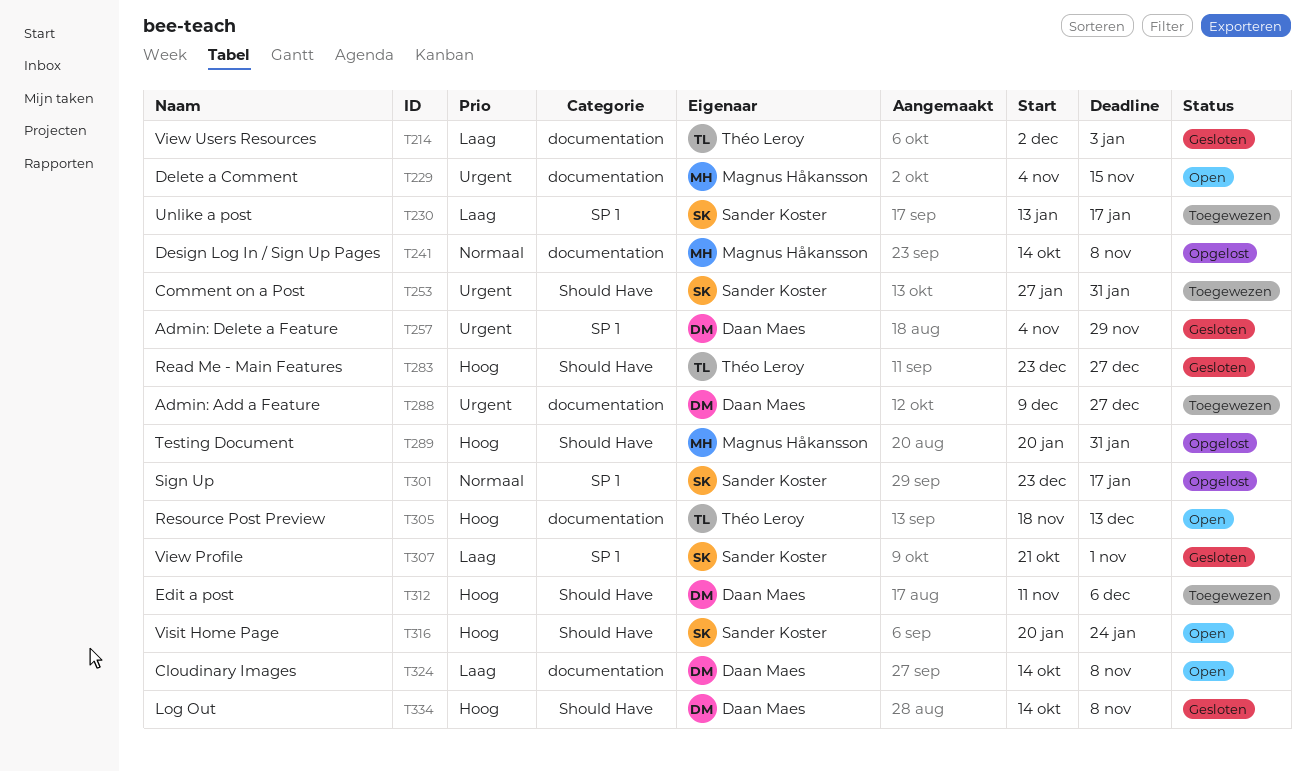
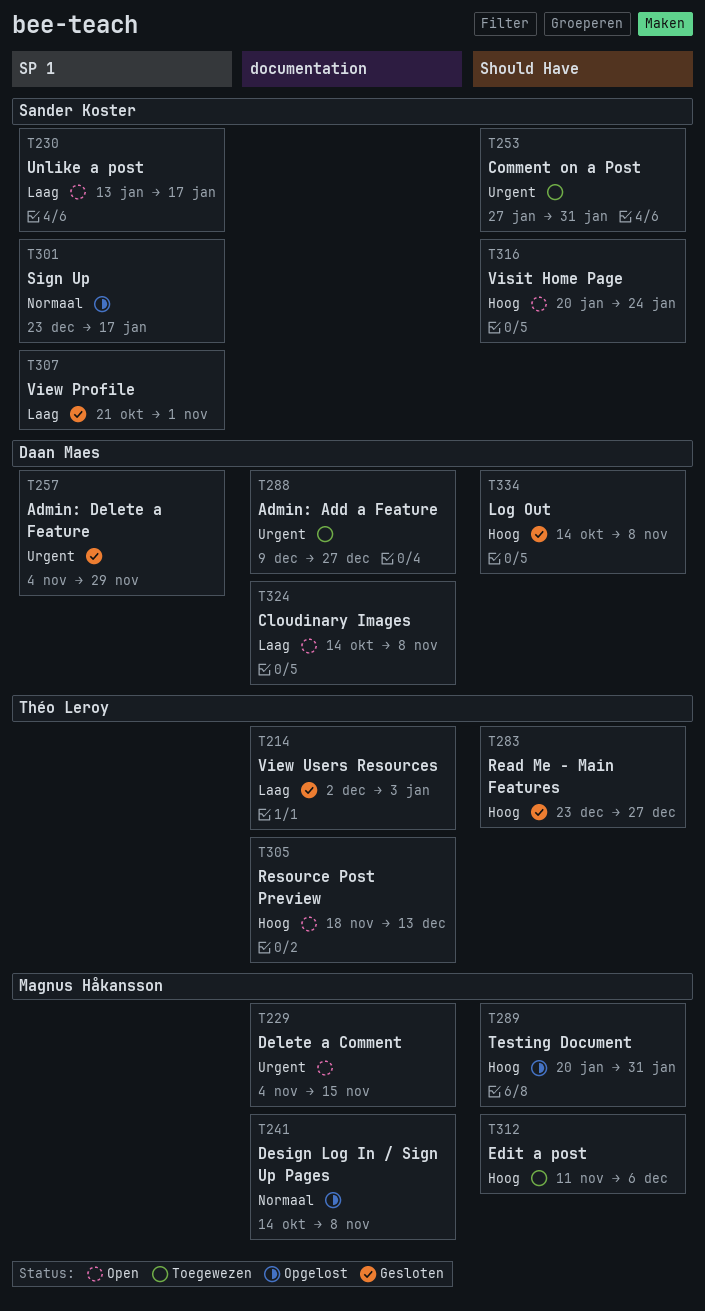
T230, status: Toegewezen -> Open
T312, owner: Daan Maes -> Magnus Håkansson

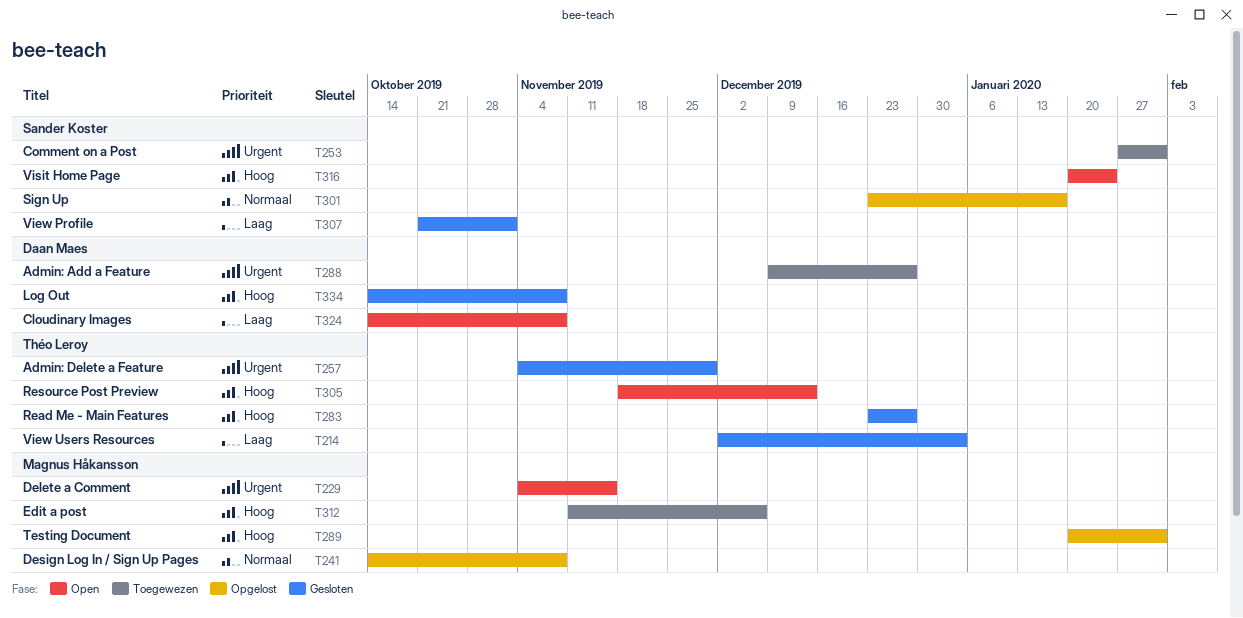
T230: present -> none
T257, owner: Daan Maes -> Théo Leroy

